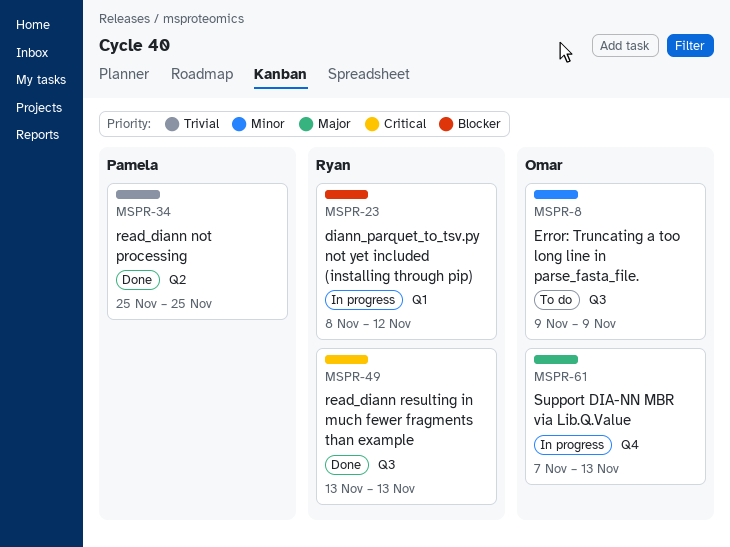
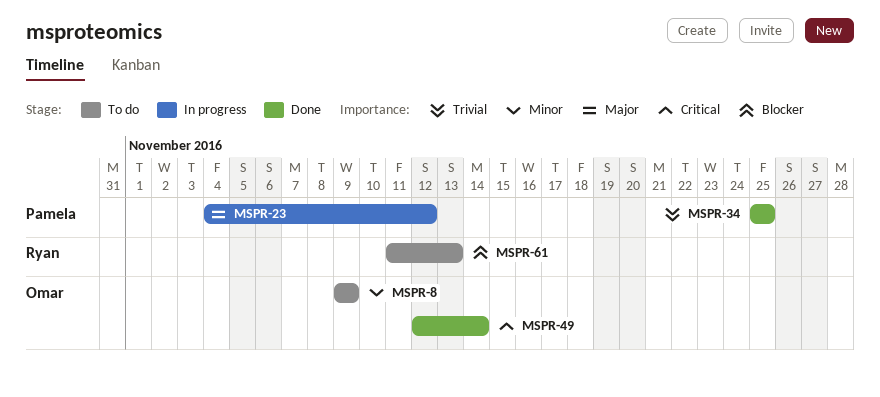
MSPR-23, owner: Ryan -> Pamela
MSPR-23, priority: Blocker -> Major
MSPR-23, start: Nov 8 -> Nov 4
MSPR-49, owner: Ryan -> Omar
MSPR-49, start: Nov 13 -> Nov 12
MSPR-49, due: Nov 13 -> Nov 14
MSPR-61, status: In progress -> To do
MSPR-61, owner: Omar -> Ryan
MSPR-61, priority: Major -> Blocker
MSPR-61, start: Nov 7 -> Nov 11

